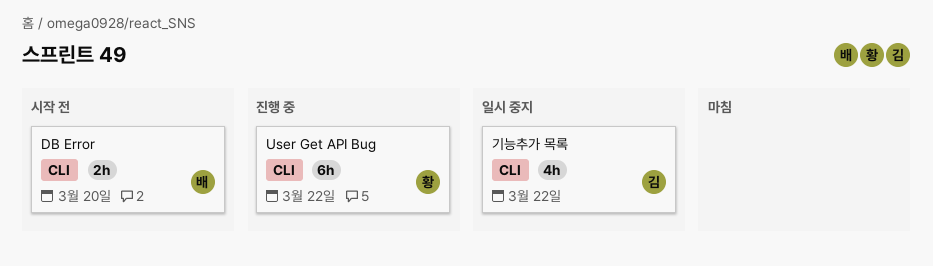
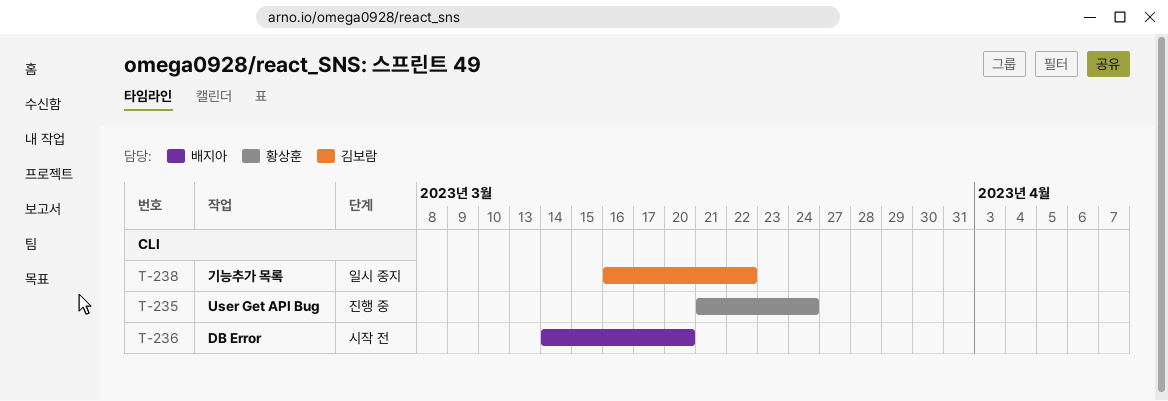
User Get API Bug, due: Mar 22 -> Mar 24

